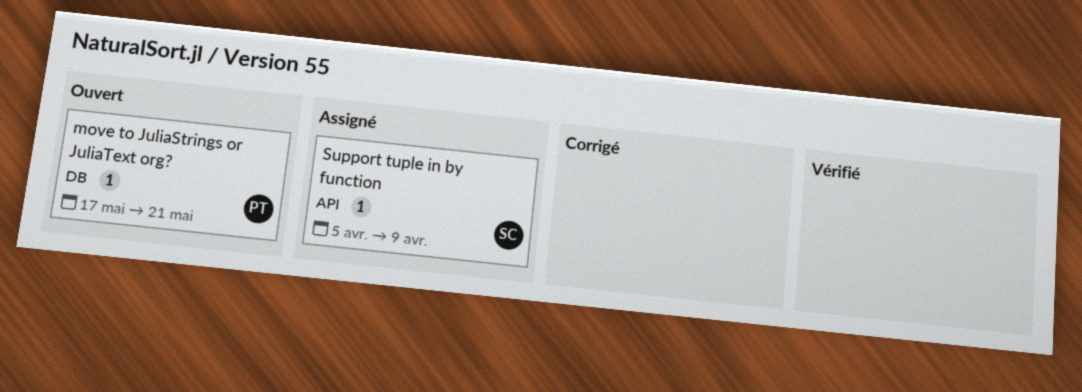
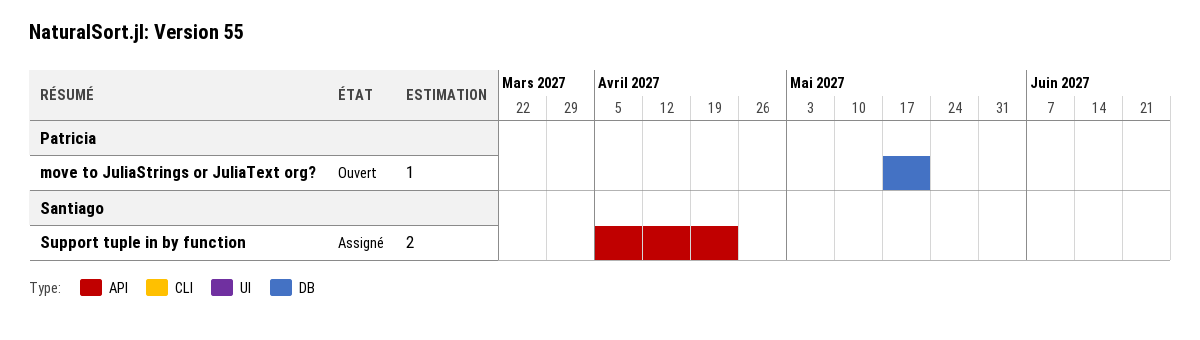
Support tuple in by function, estimate: 1 -> 2
Support tuple in by function, due: Apr 9 -> Apr 23

